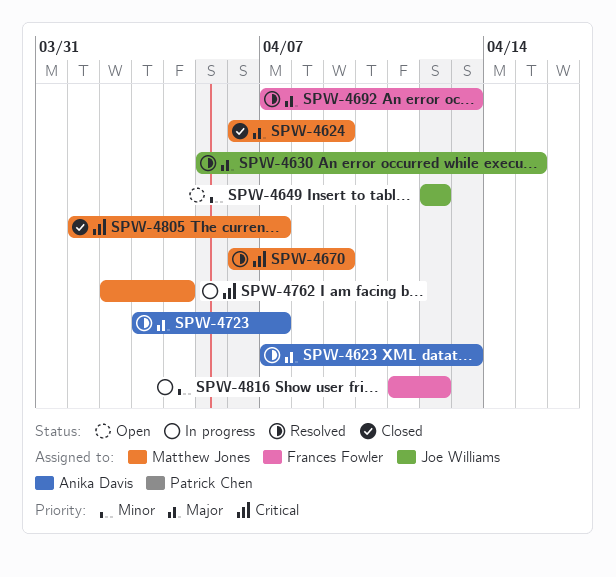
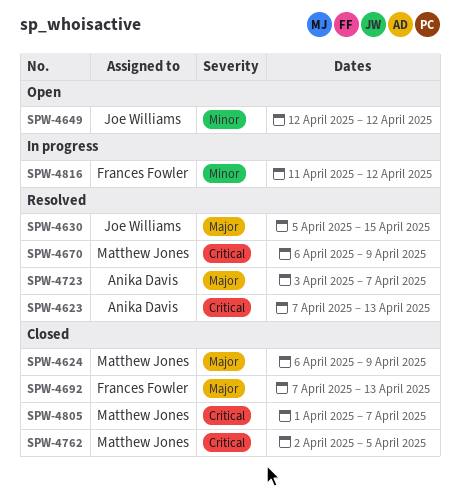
SPW-4623, priority: Major -> Critical
SPW-4692, status: Resolved -> Closed
SPW-4762, status: In progress -> Closed
SPW-4762, due: Apr 4 -> Apr 5

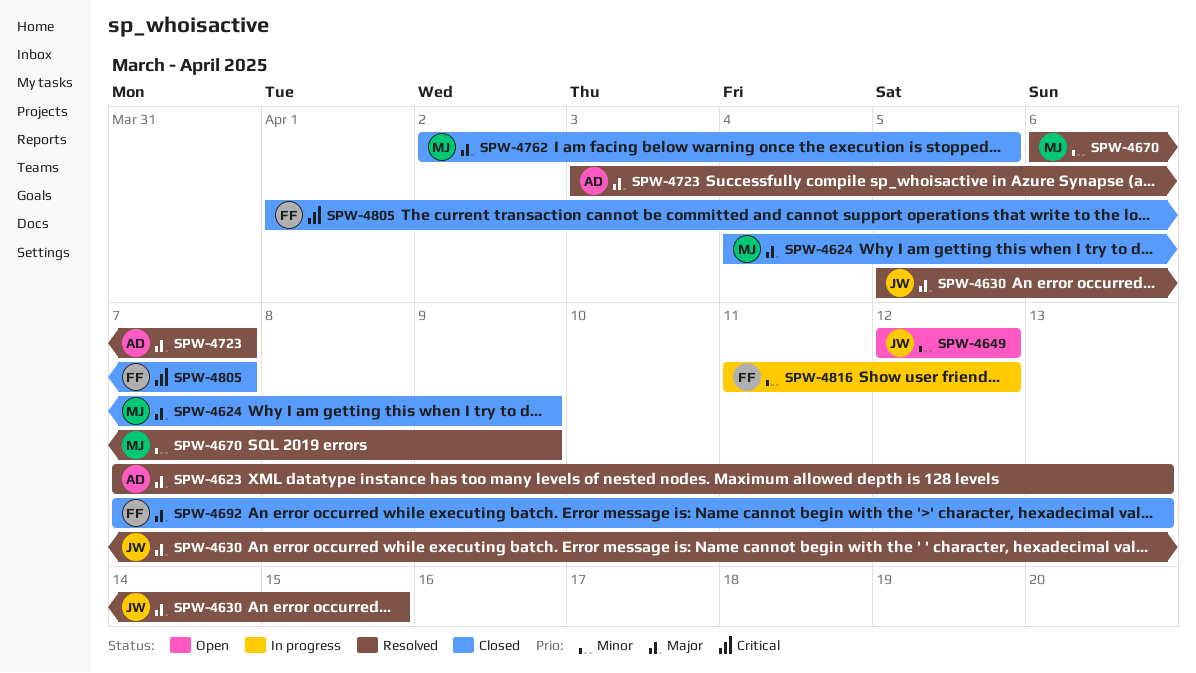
SPW-4623, priority: Critical -> Major
SPW-4624, start: Apr 6 -> Apr 4
SPW-4670, priority: Critical -> Minor
SPW-4762, priority: Critical -> Major
SPW-4805, owner: Matthew Jones -> Frances Fowler

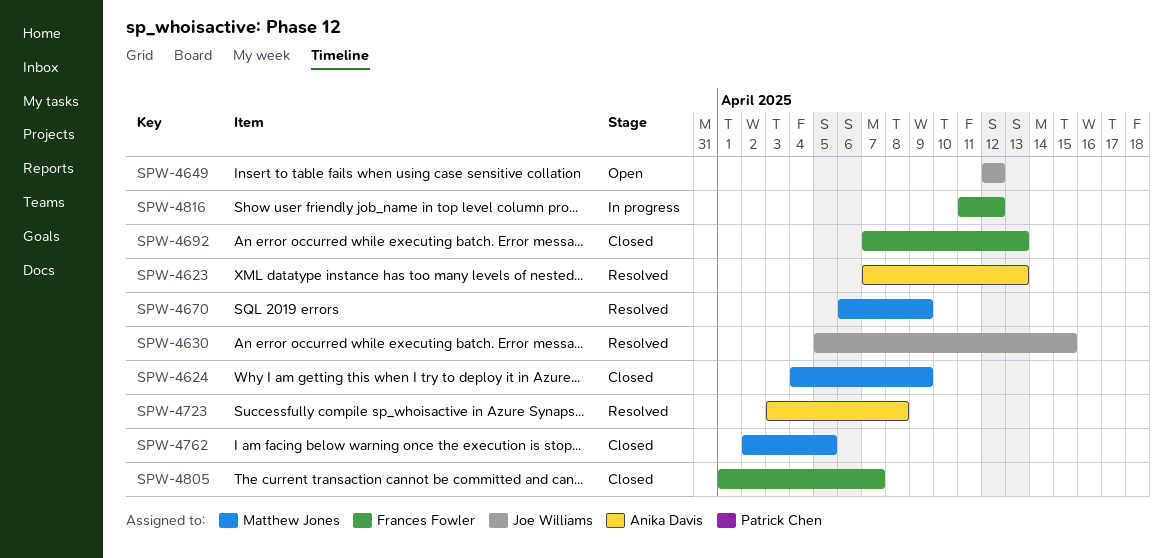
SPW-4723, due: Apr 7 -> Apr 8

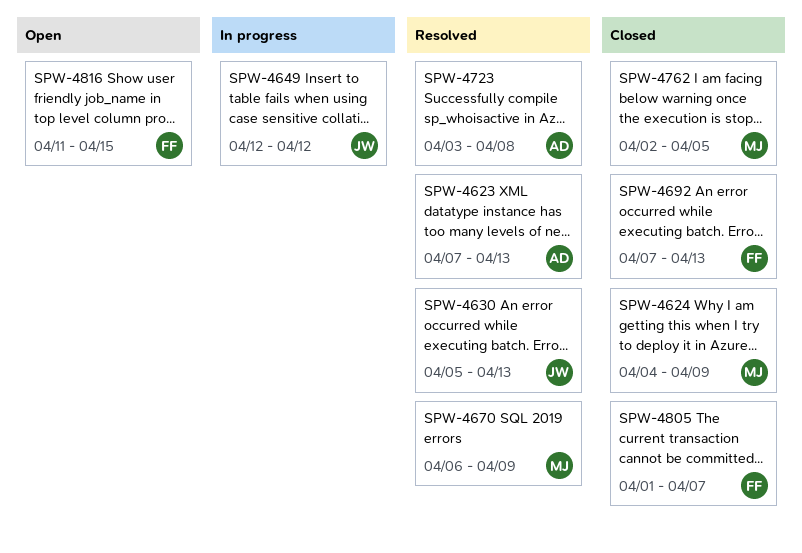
SPW-4630, due: Apr 15 -> Apr 13
SPW-4649, status: Open -> In progress
SPW-4816, status: In progress -> Open
SPW-4816, due: Apr 12 -> Apr 15

